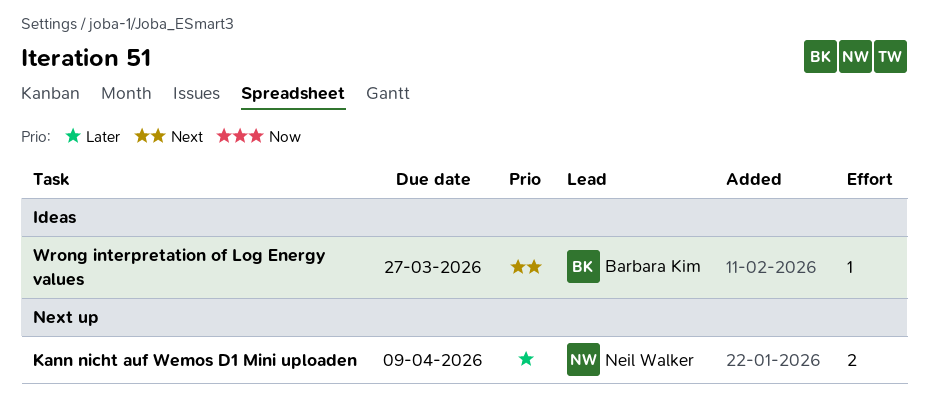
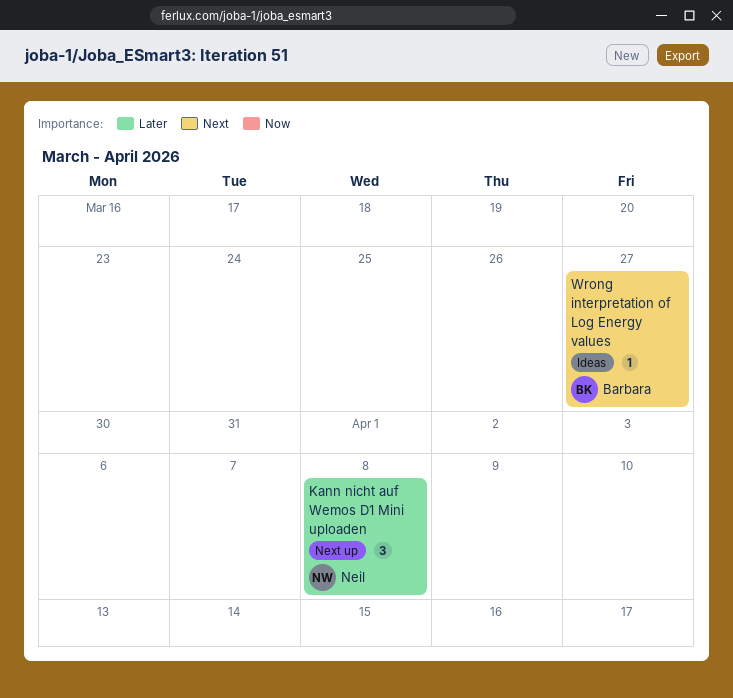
Kann nicht auf Wemos D1 Mini uploaden, estimate: 2 -> 3
Kann nicht auf Wemos D1 Mini uploaden, due: Apr 9 -> Apr 8

